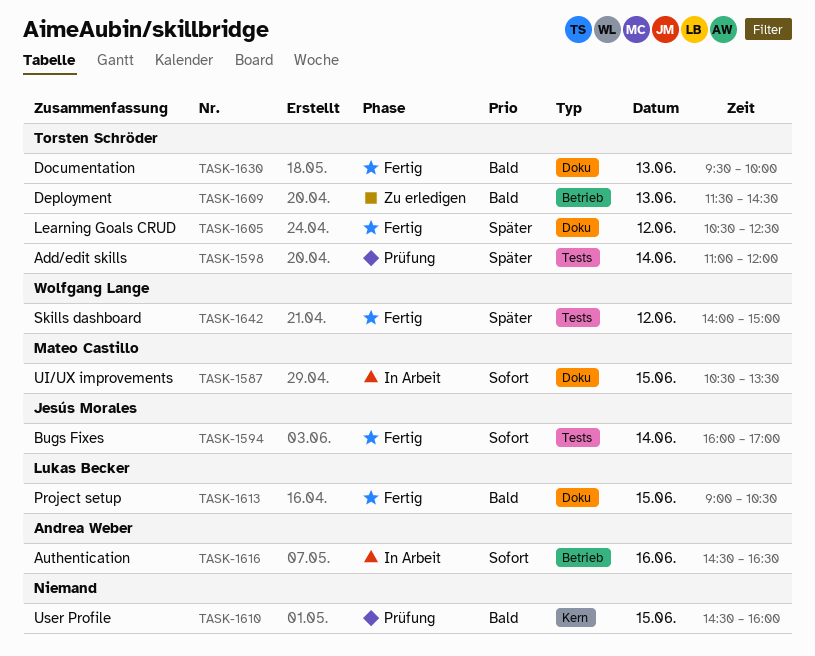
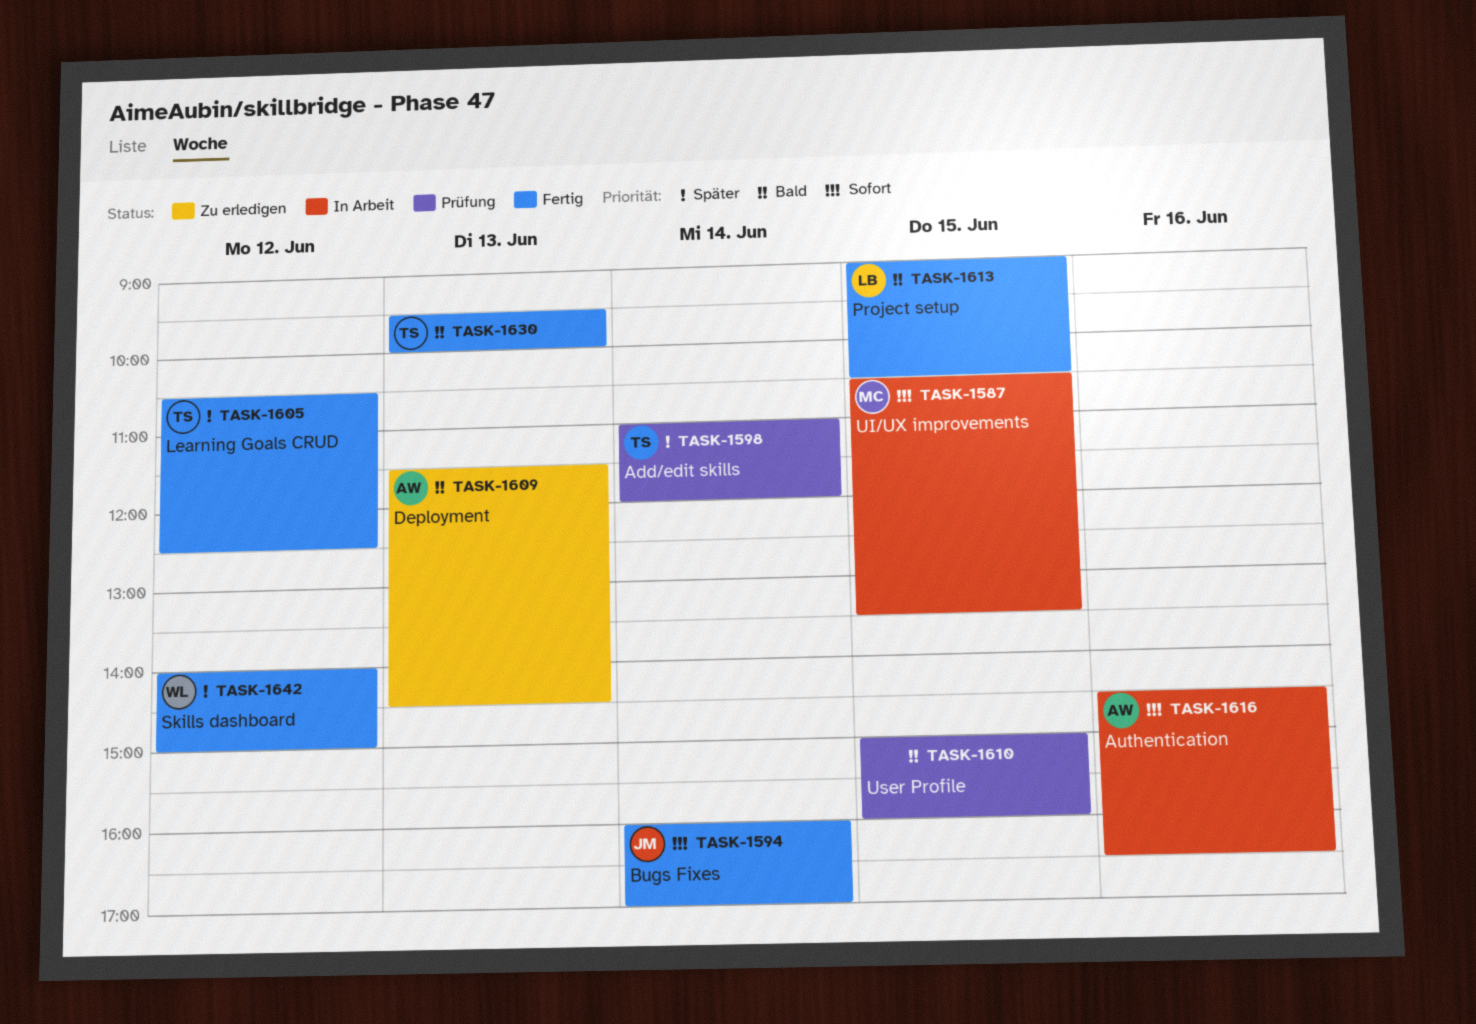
TASK-1609, owner: Torsten Schröder -> Andrea Weber
TASK-1610, begins: 14:30 -> 15:00

